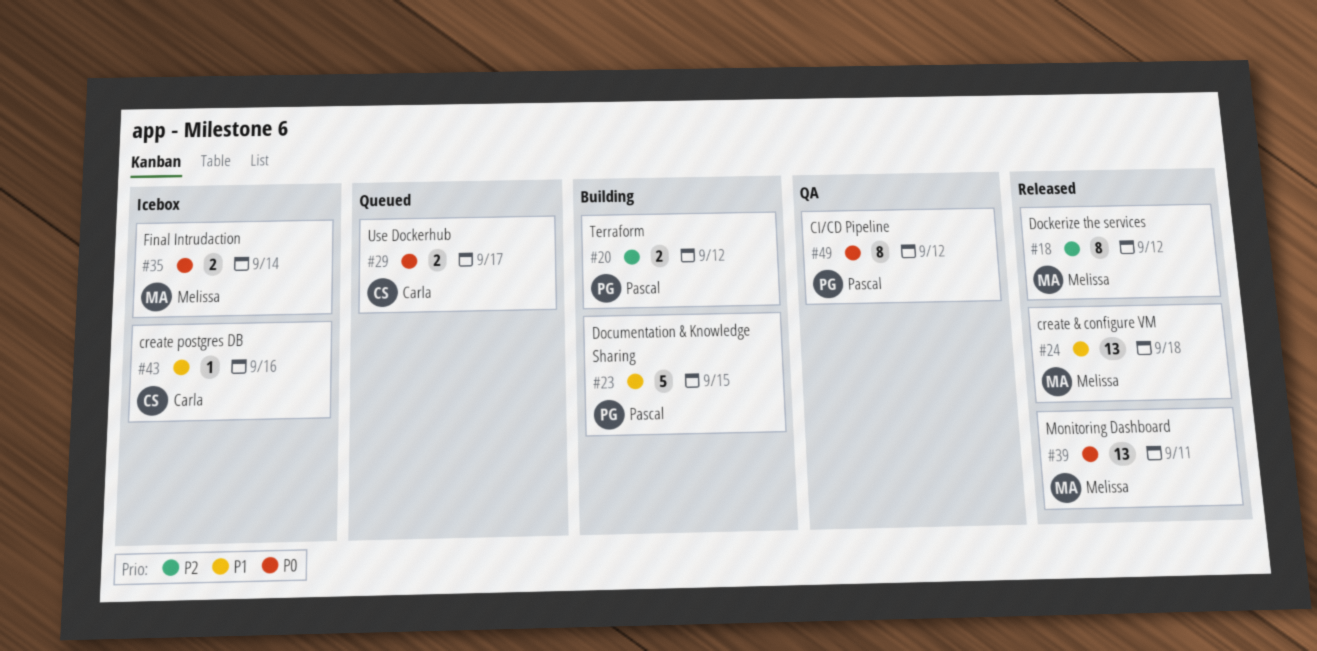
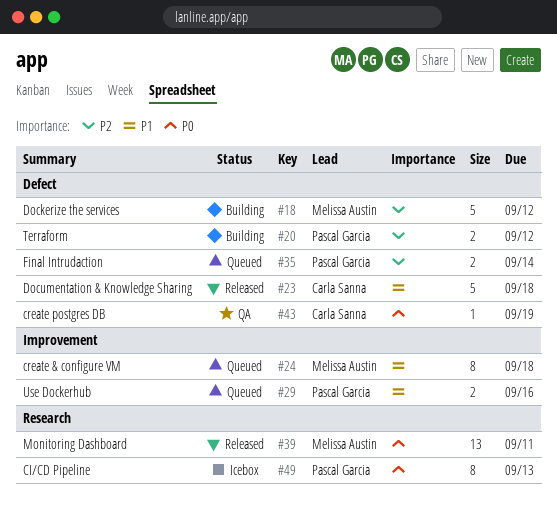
#18, status: Released -> Building
#18, estimate: 8 -> 5
#23, status: Building -> Released
#23, owner: Pascal Garcia -> Carla Sanna
#23, due: Sep 15 -> Sep 18
#24, status: Released -> Queued
#24, estimate: 13 -> 8
#29, owner: Carla Sanna -> Pascal Garcia
#29, priority: P0 -> P1
#29, due: Sep 17 -> Sep 16
#35, status: Icebox -> Queued
#35, owner: Melissa Austin -> Pascal Garcia
#35, priority: P0 -> P2
#43, status: Icebox -> QA
#43, priority: P1 -> P0
#43, due: Sep 16 -> Sep 19
#49, status: QA -> Icebox
#49, due: Sep 12 -> Sep 13

